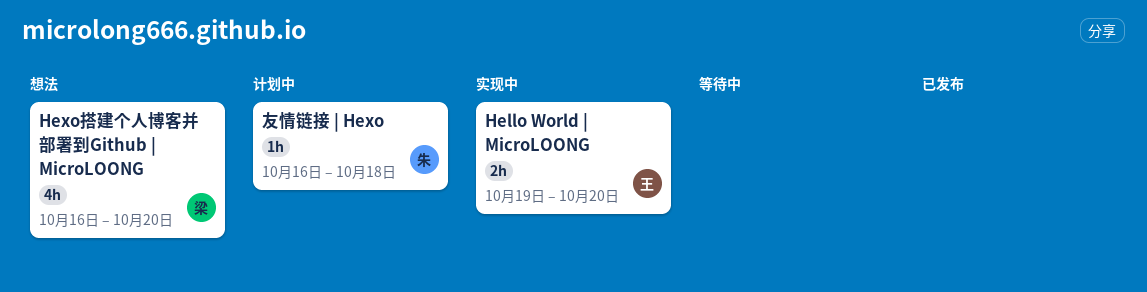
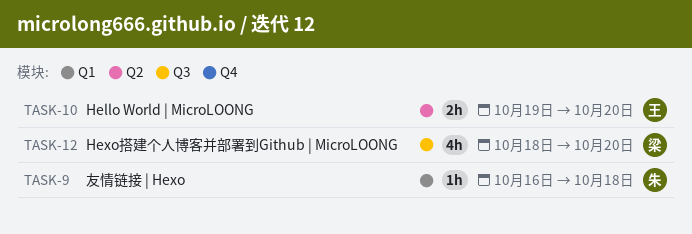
Hexo搭建个人博客并部署到Github | MicroLOONG, start: Oct 16 -> Oct 18

